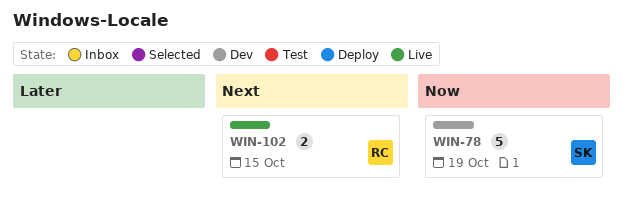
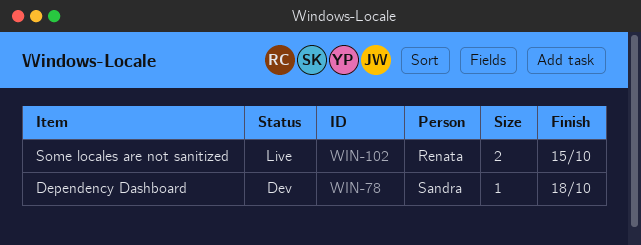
WIN-78, estimate: 5 -> 1
WIN-78, due: Oct 19 -> Oct 18

